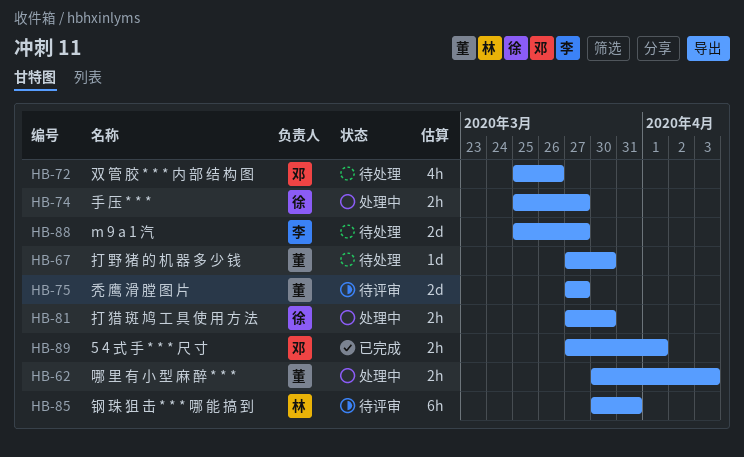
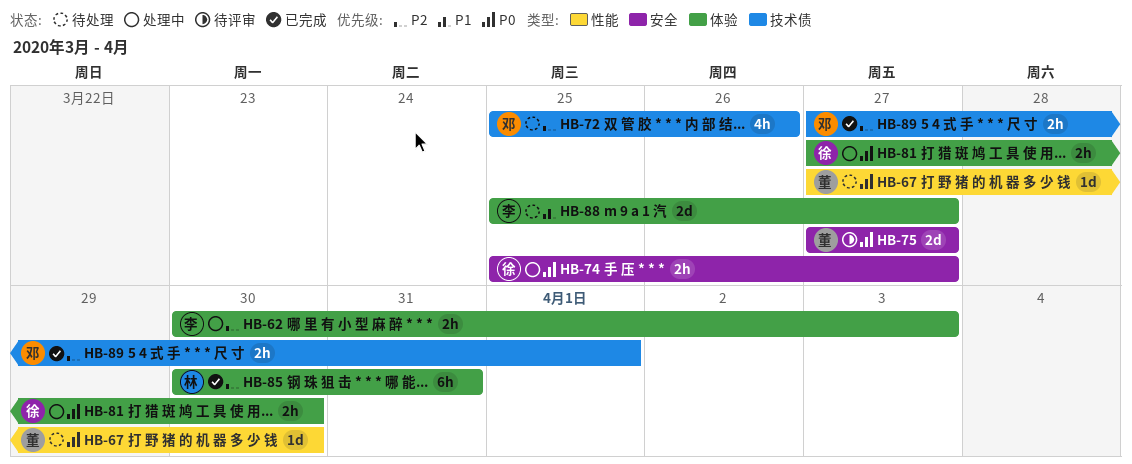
HB-62, owner: 董 -> 李
HB-85, status: 待评审 -> 已完成

